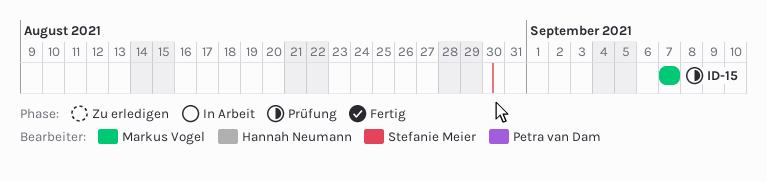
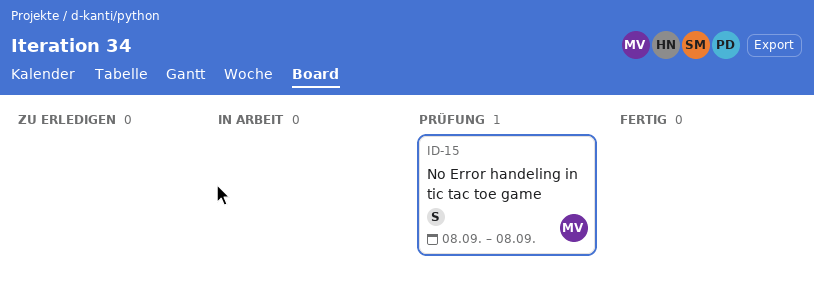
ID-15, start: Sep 7 -> Sep 8
ID-15, due: Sep 7 -> Sep 8

